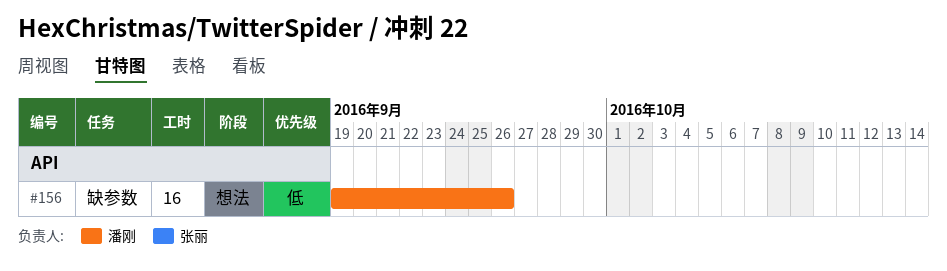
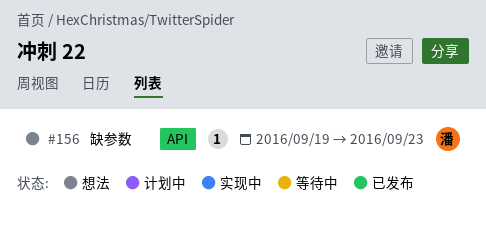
#156, estimate: 16 -> 1
#156, due: Sep 26 -> Sep 23

